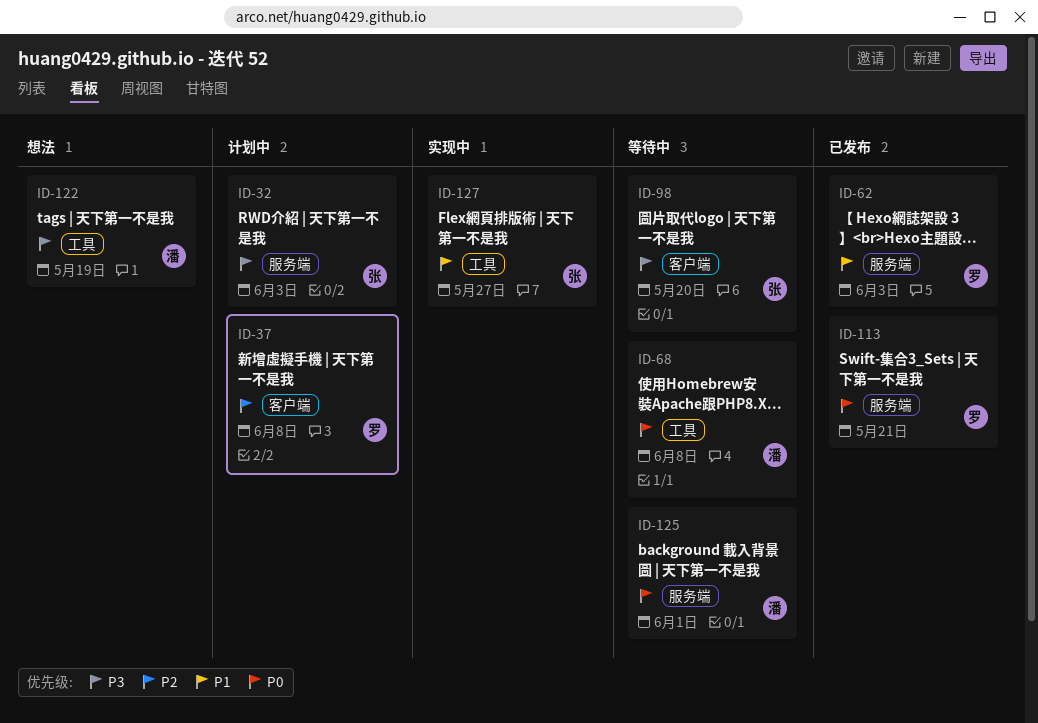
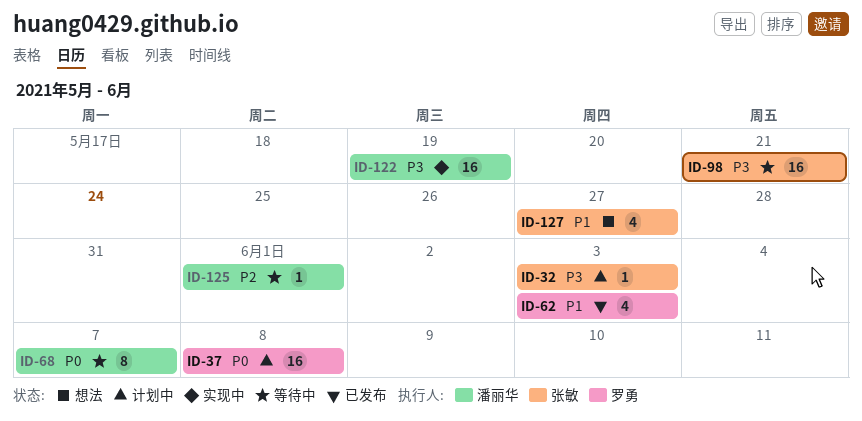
ID-37, priority: P2 -> P0
ID-68, due: Jun 8 -> Jun 7
ID-98, due: May 20 -> May 21
ID-113: present -> none
ID-122, status: 想法 -> 实现中
ID-125, priority: P0 -> P2
ID-127, status: 实现中 -> 想法

